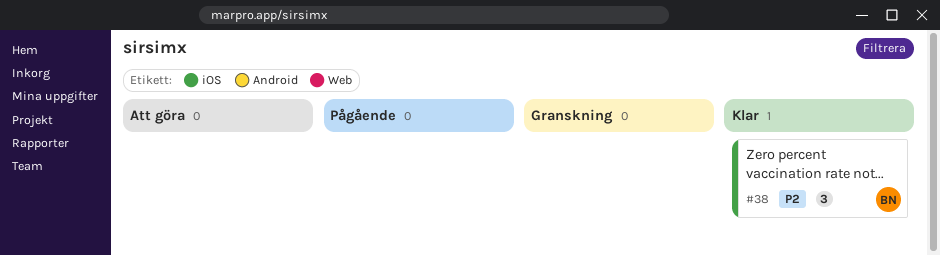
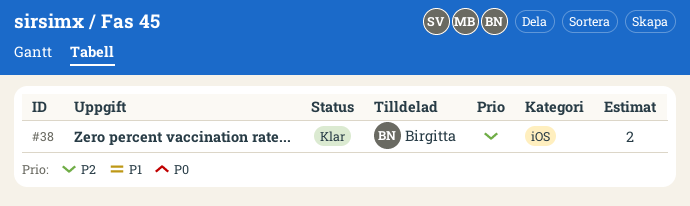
#38, estimate: 3 -> 2

